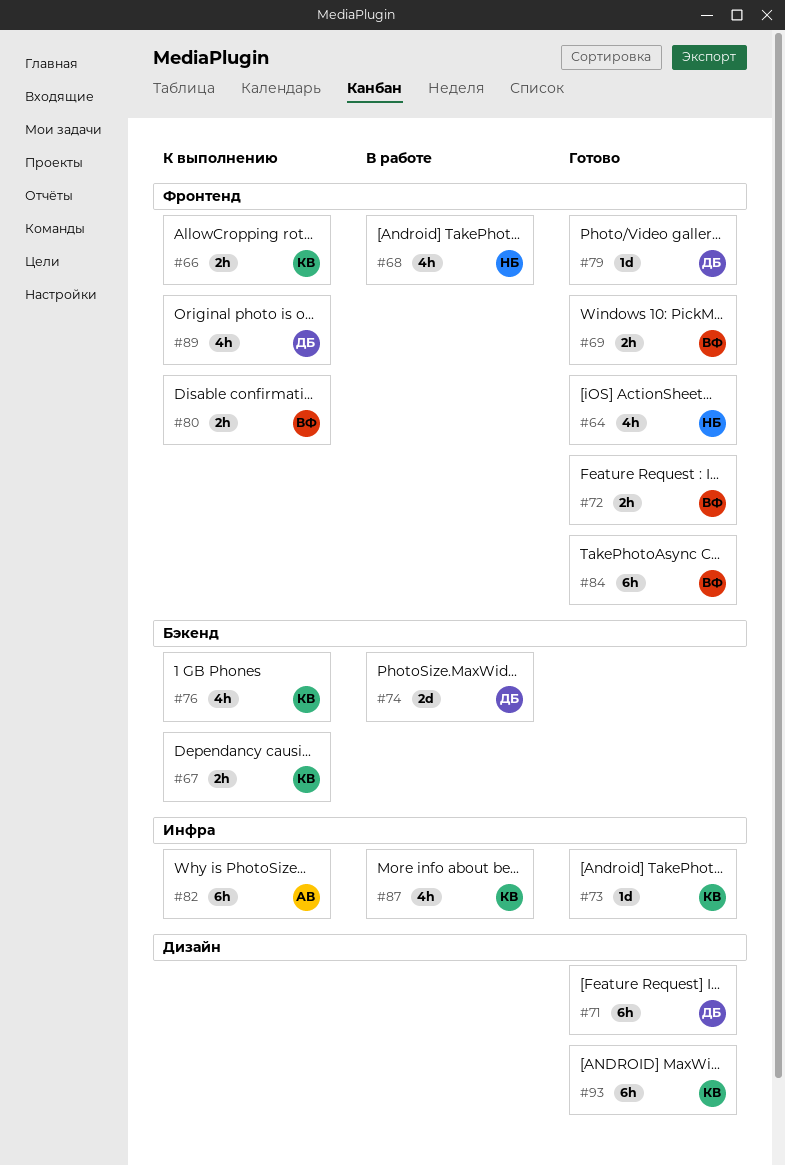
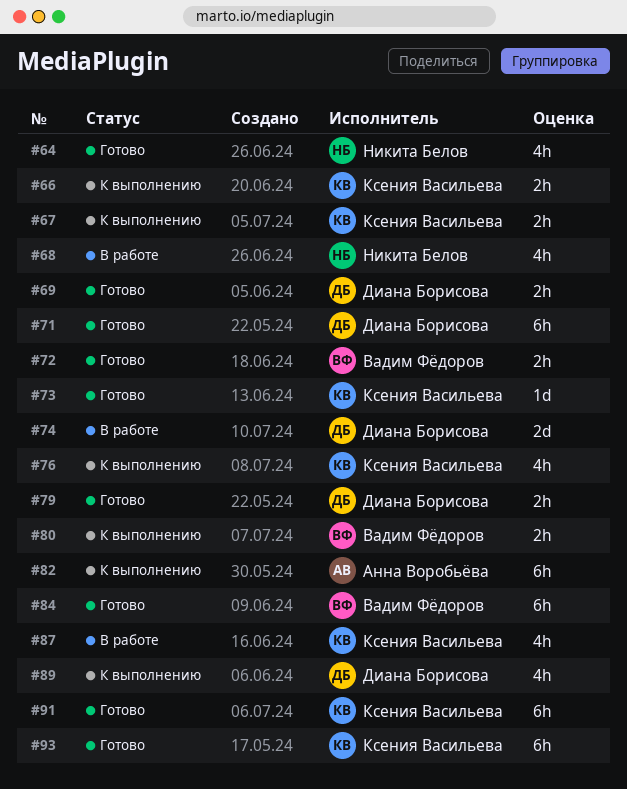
#69, owner: Вадим Фёдоров -> Диана Борисова
#79, estimate: 1d -> 2h
#91: none -> present

